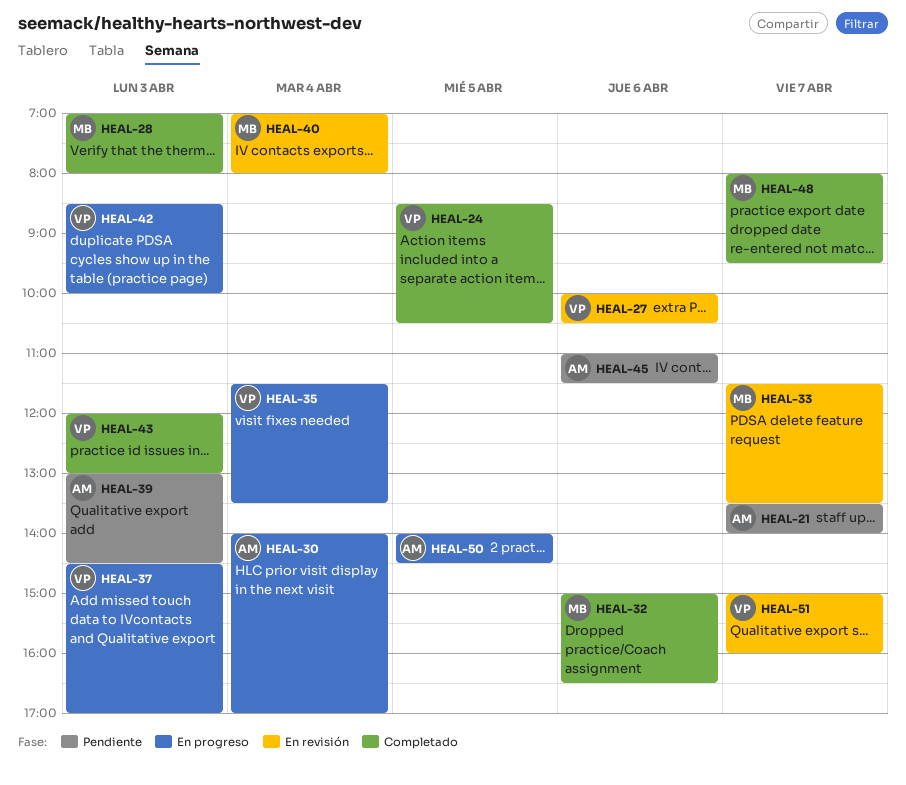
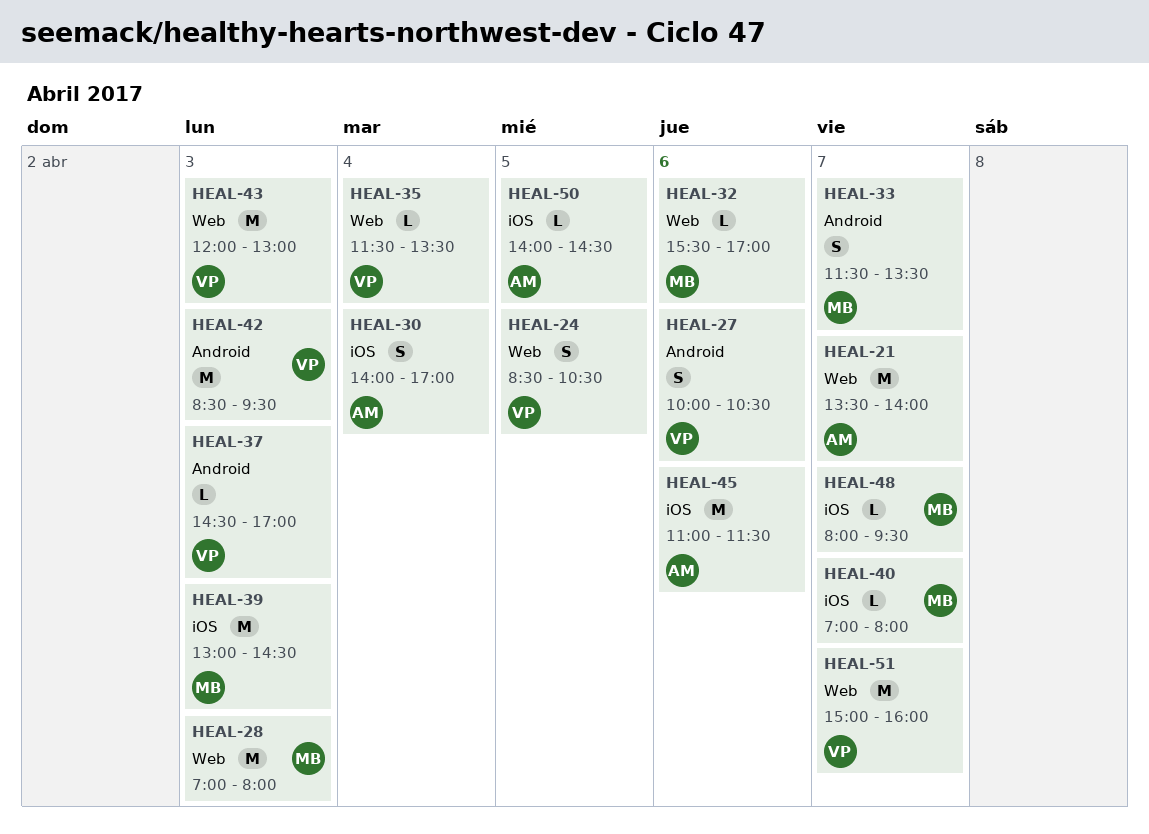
HEAL-32, begins: 15:00 -> 15:30
HEAL-32, ends: 16:30 -> 17:00
HEAL-39, owner: AM -> MB
HEAL-40, day: Apr 4 -> Apr 7
HEAL-42, ends: 10:00 -> 09:30

